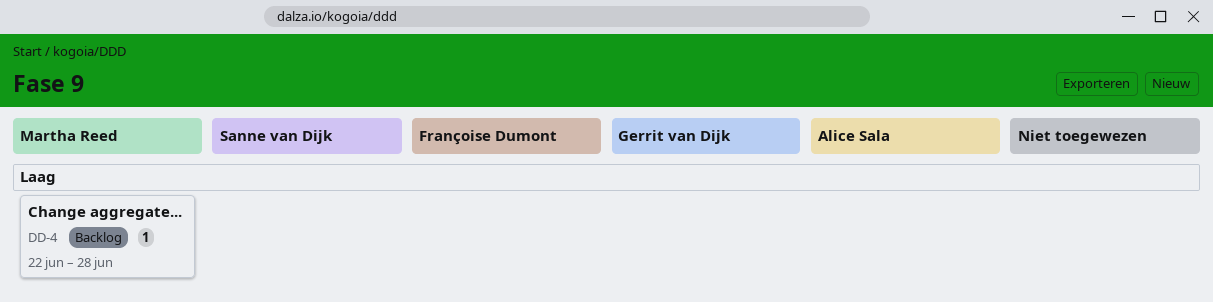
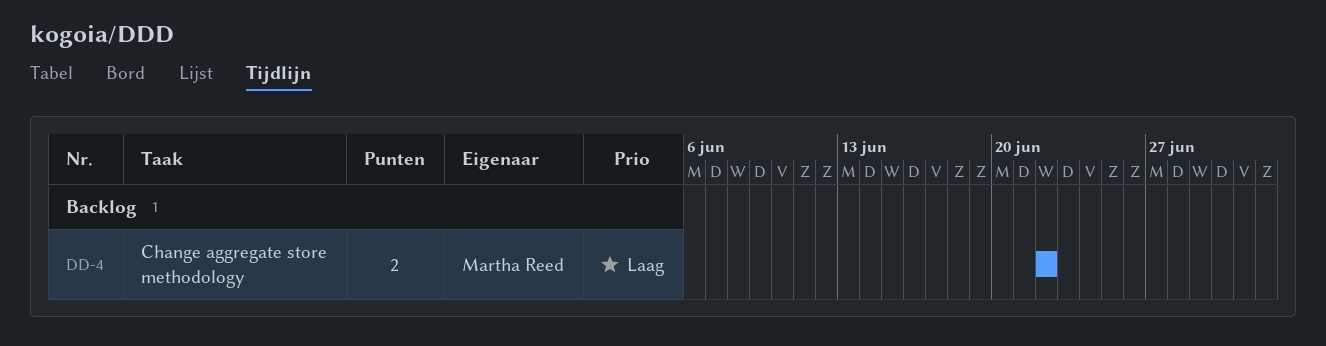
DD-4, estimate: 1 -> 2
DD-4, due: Jun 28 -> Jun 22

